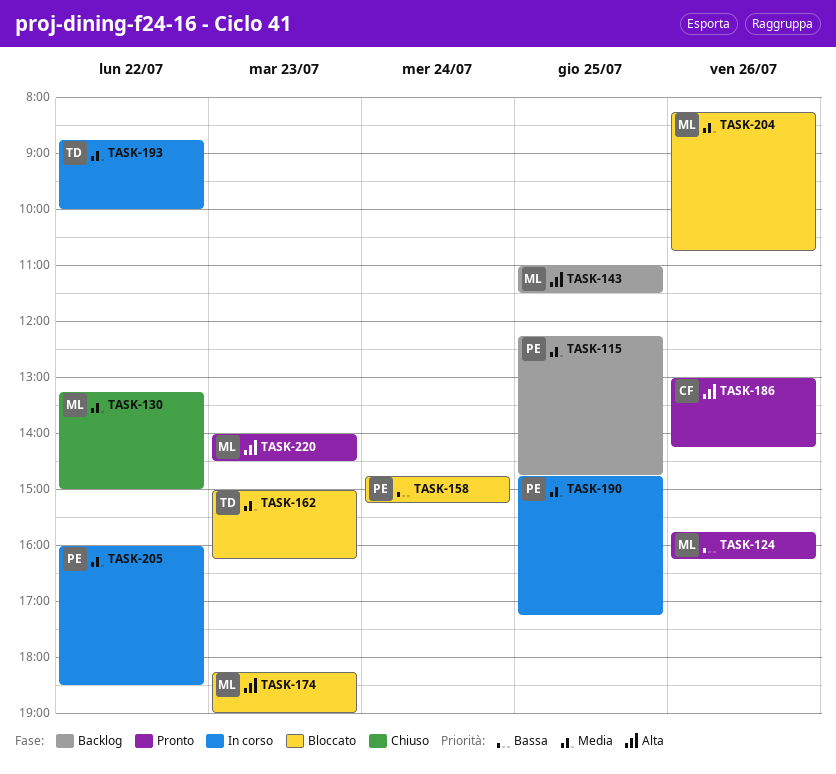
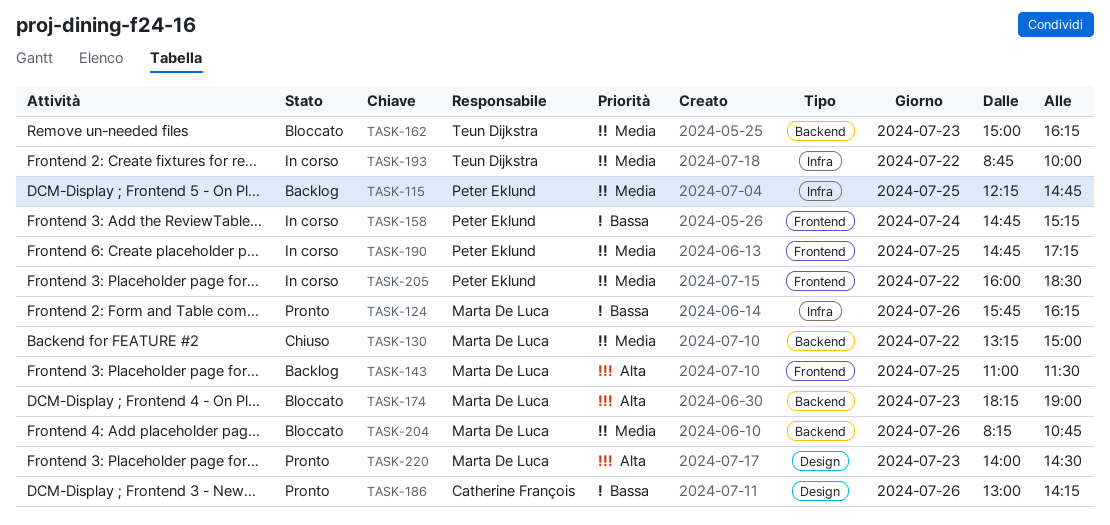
TASK-158, status: Bloccato -> In corso
TASK-186, priority: Alta -> Bassa

